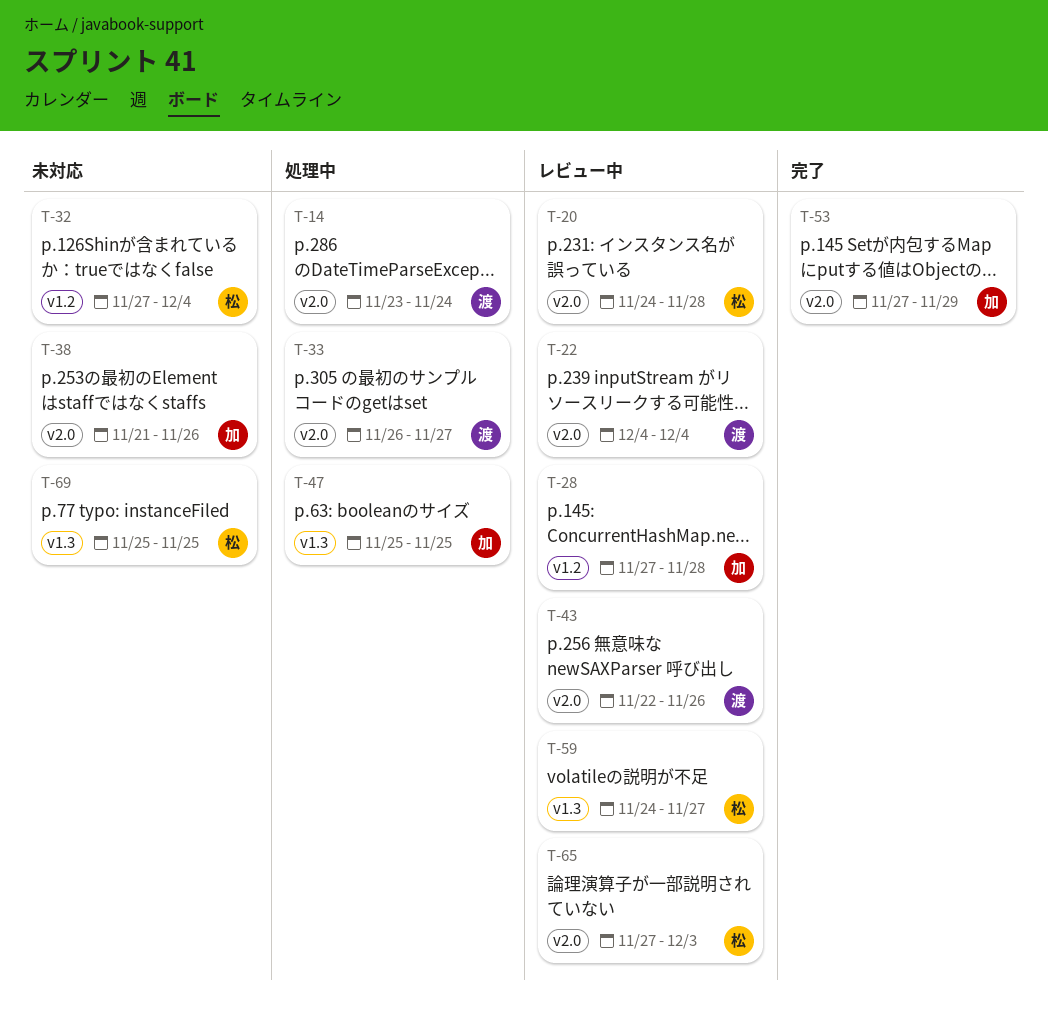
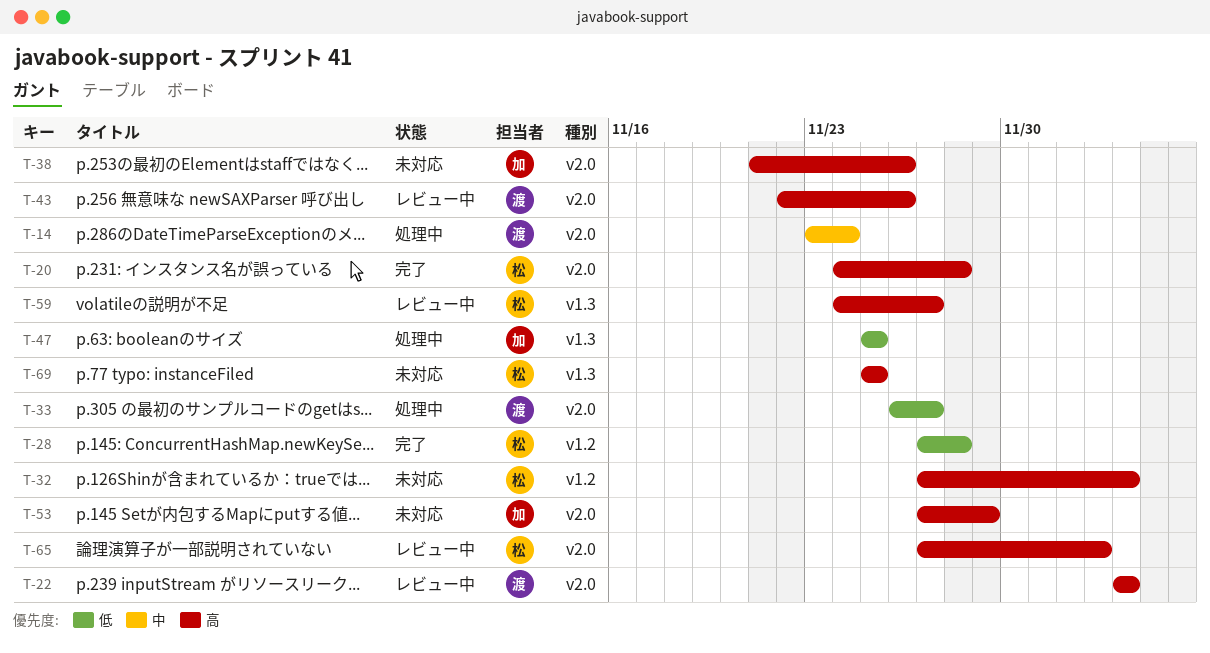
T-20, status: レビュー中 -> 完了
T-28, status: レビュー中 -> 完了
T-28, owner: 加 -> 松
T-53, status: 完了 -> 未対応

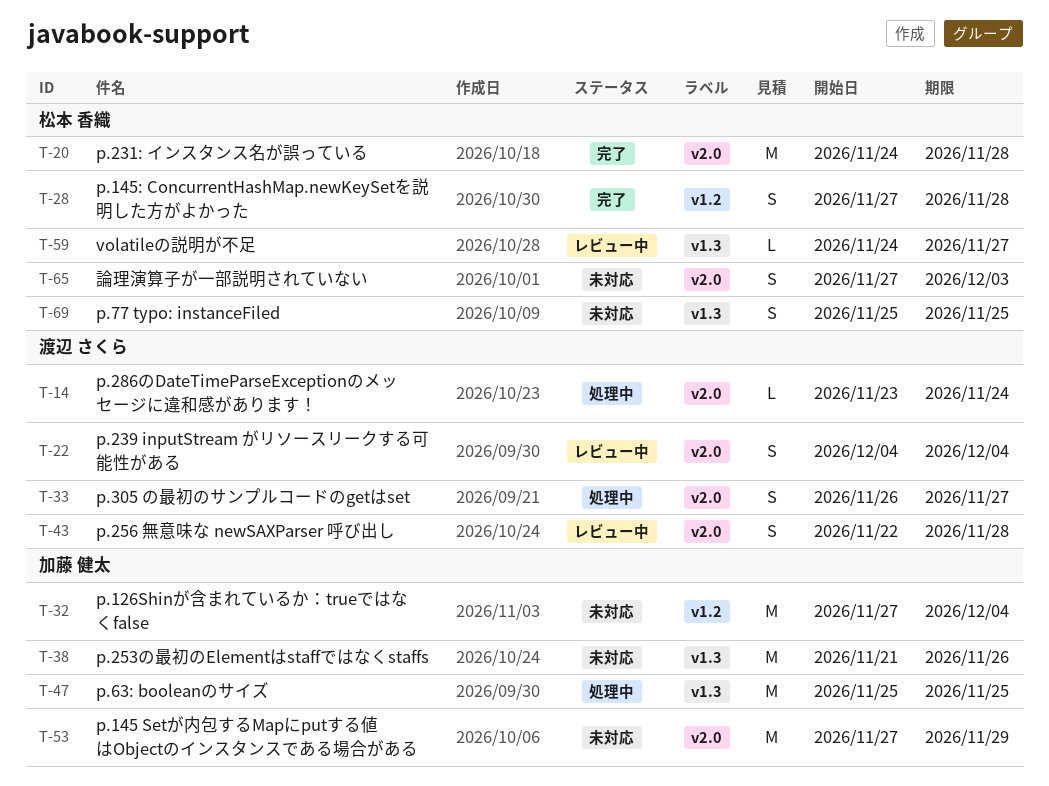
T-32, owner: 松本 香織 -> 加藤 健太
T-38, label: v2.0 -> v1.3
T-43, due: Nov 26 -> Nov 28
T-65, status: レビュー中 -> 未対応

